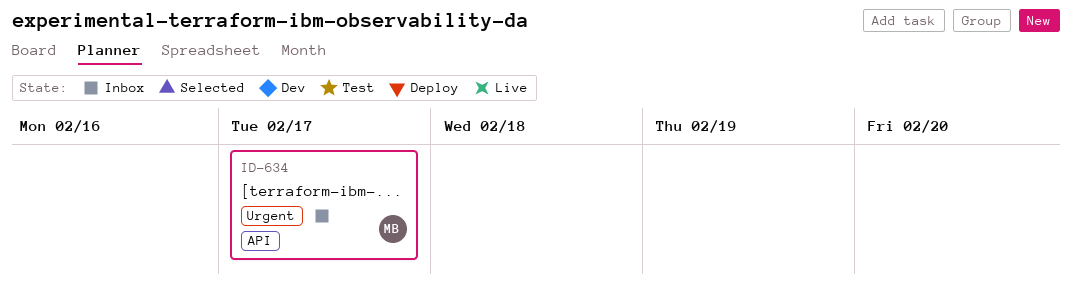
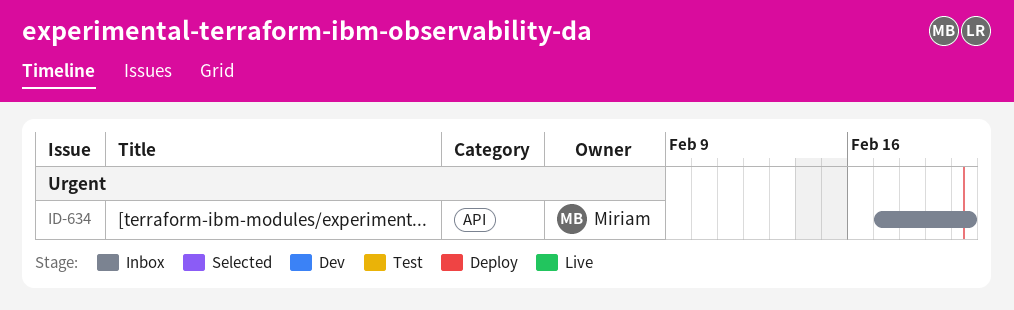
ID-634, due: Feb 17 -> Feb 20

